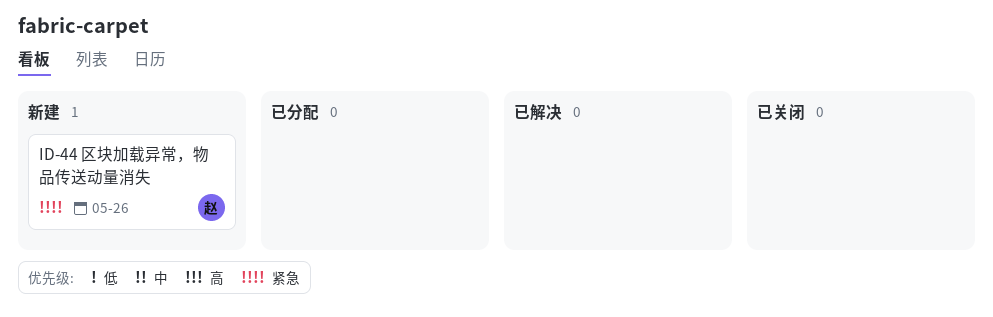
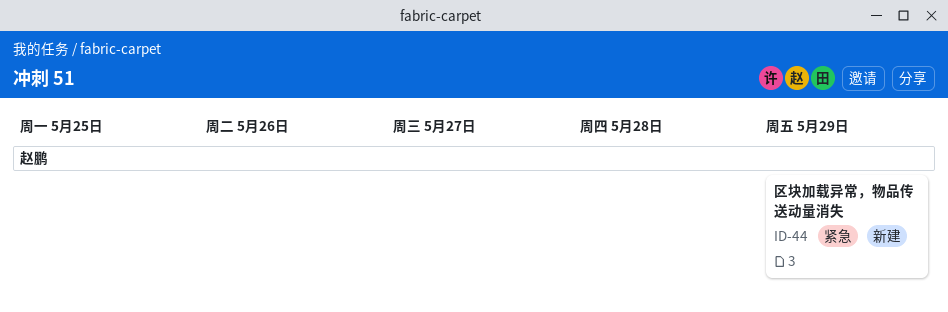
ID-44, due: May 26 -> May 29

